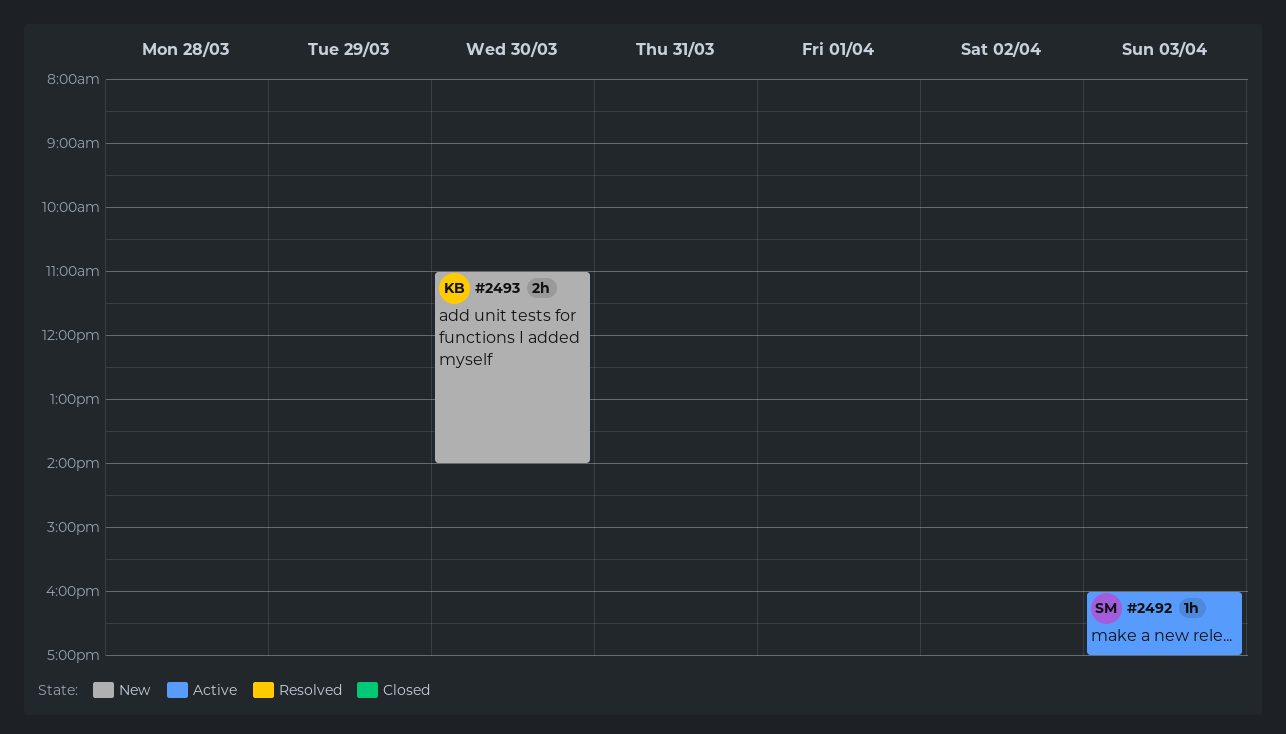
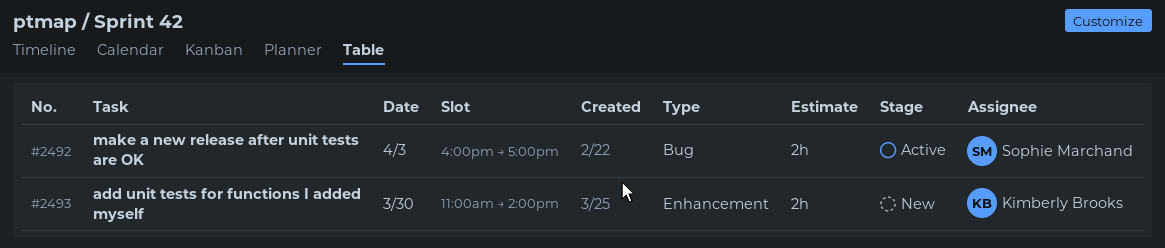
#2492, estimate: 1h -> 2h

